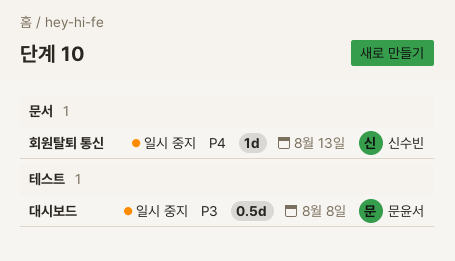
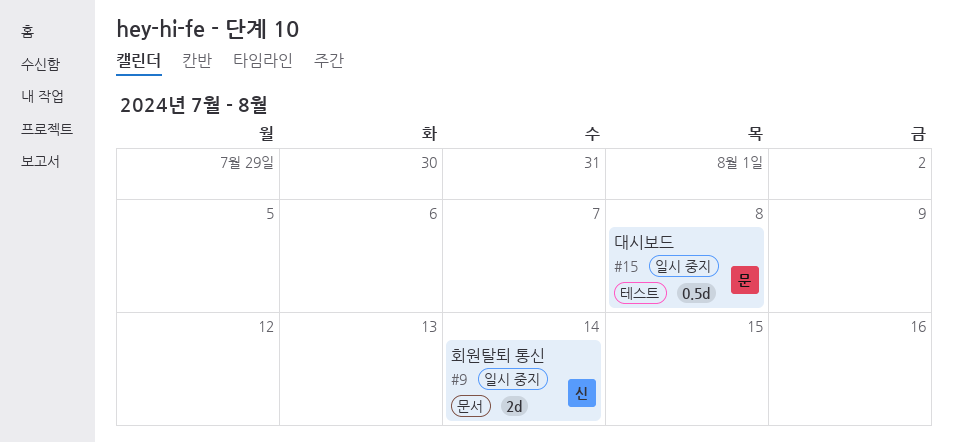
회원탈퇴 통신, estimate: 1d -> 2d
회원탈퇴 통신, due: Aug 13 -> Aug 14

